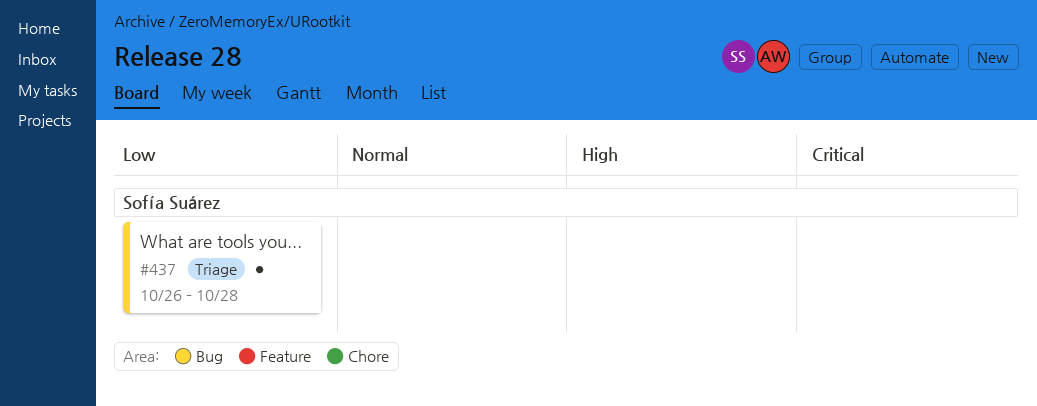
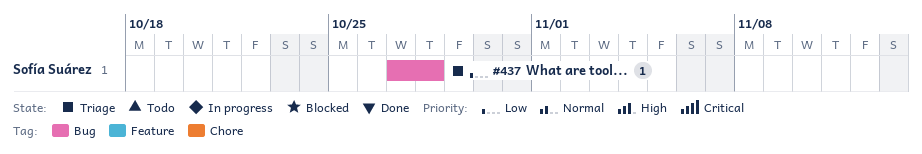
#437, start: Oct 26 -> Oct 27

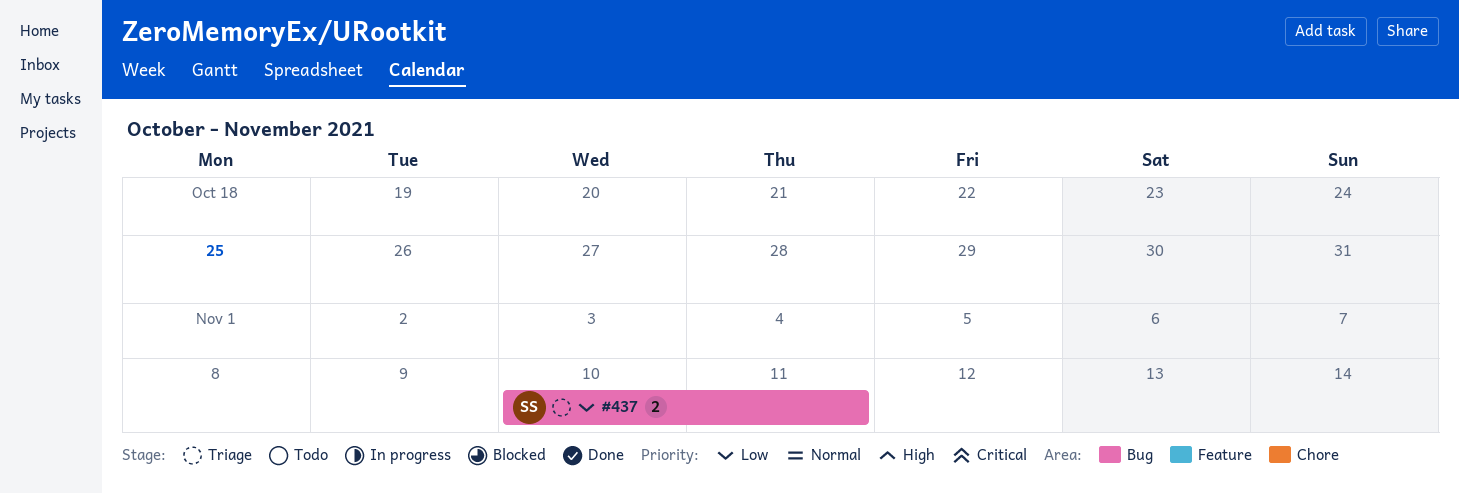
#437, estimate: 1 -> 2
#437, start: Oct 27 -> Nov 10
#437, due: Oct 28 -> Nov 11

